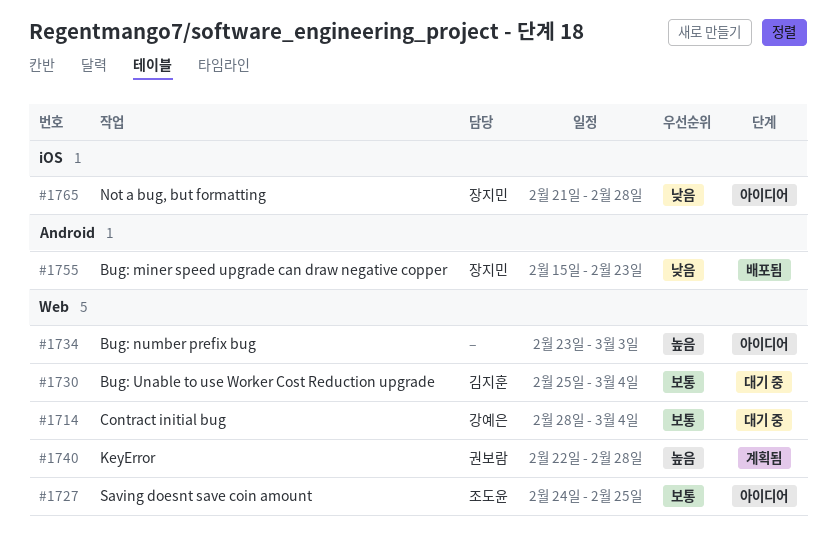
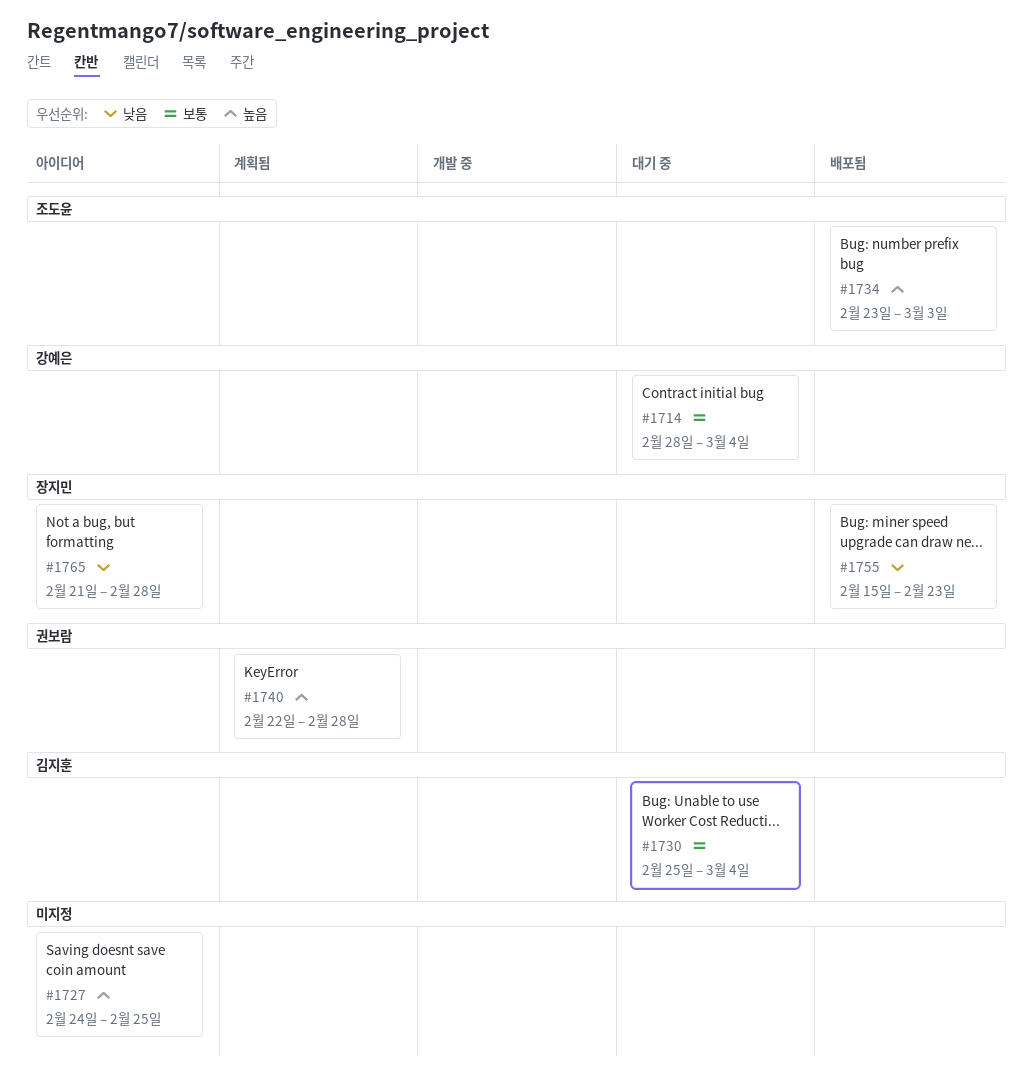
#1727, owner: 조도윤 -> none
#1727, priority: 보통 -> 높음
#1734, status: 아이디어 -> 배포됨
#1734, owner: none -> 조도윤

